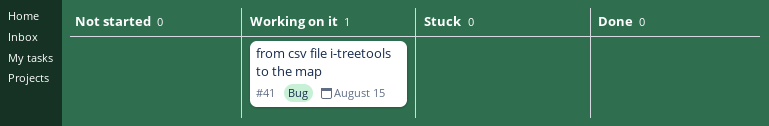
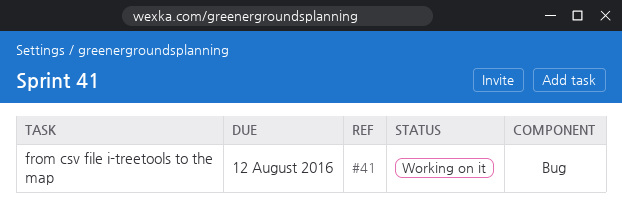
#41, due: Aug 15 -> Aug 12

